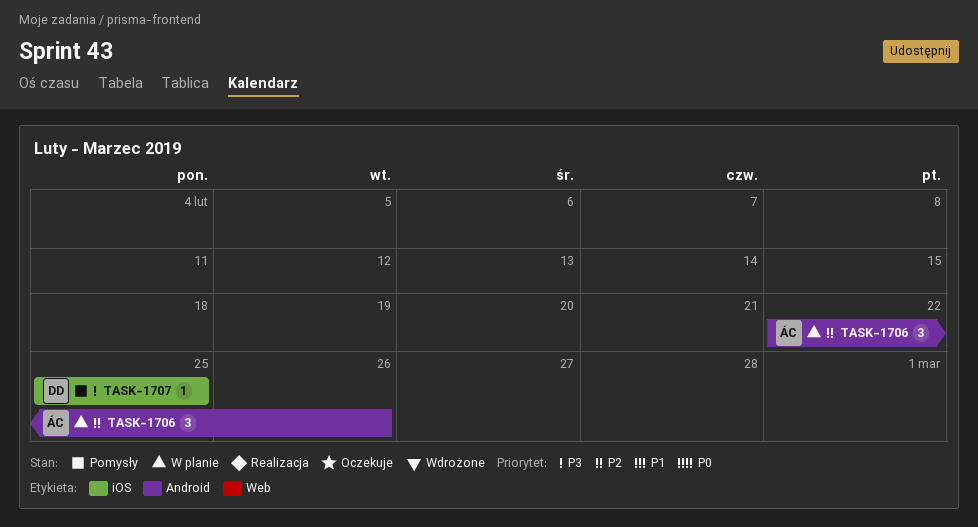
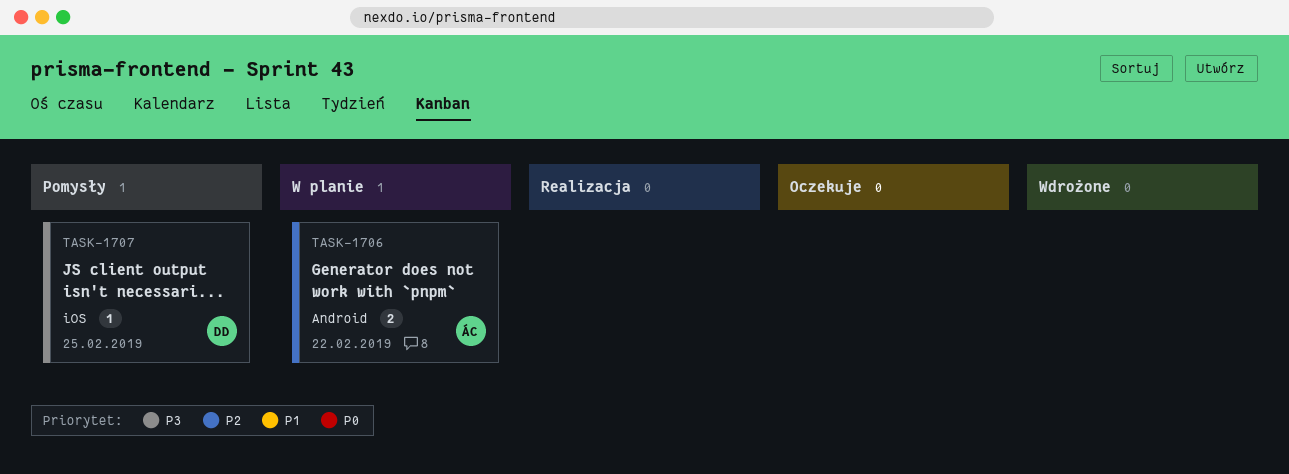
TASK-1706, estimate: 3 -> 2
TASK-1706, due: Feb 26 -> Feb 22

